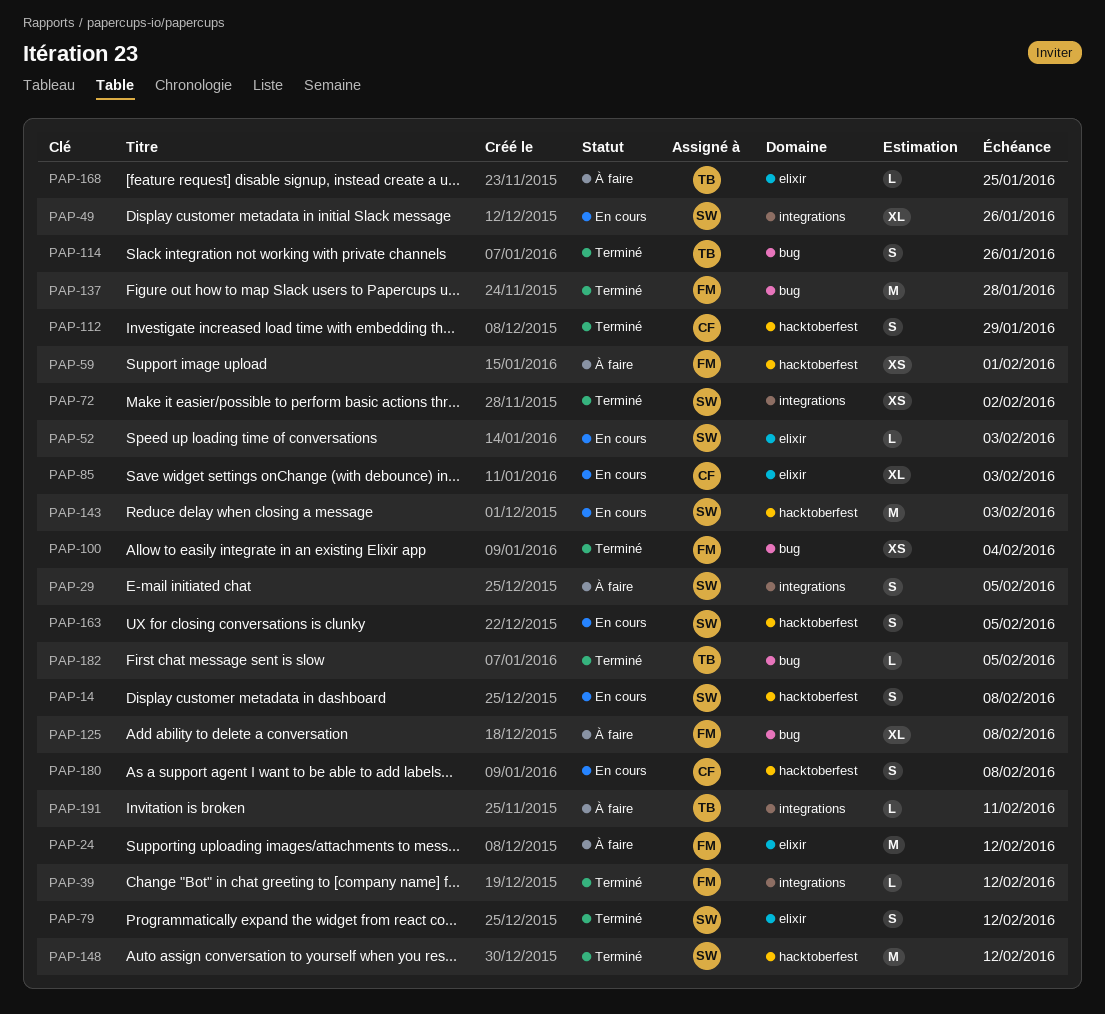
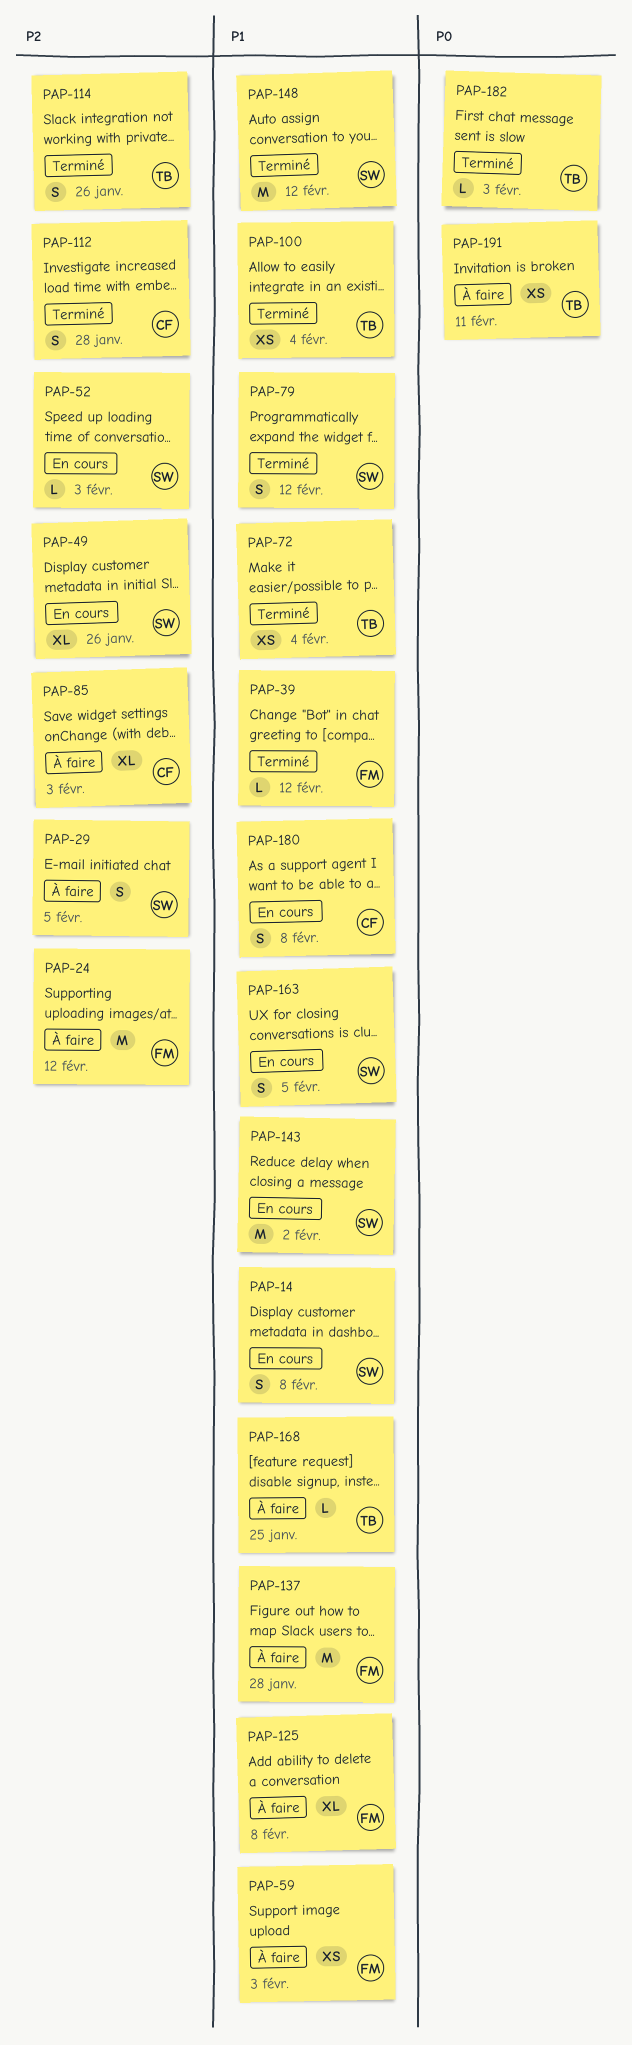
PAP-59, due: Feb 1 -> Feb 3
PAP-72, owner: SW -> TB
PAP-72, due: Feb 2 -> Feb 4
PAP-85, status: En cours -> À faire
PAP-100, owner: FM -> TB
PAP-112, due: Jan 29 -> Jan 28
PAP-137, status: Terminé -> À faire
PAP-143, due: Feb 3 -> Feb 2
PAP-182, due: Feb 5 -> Feb 3
PAP-191, estimate: L -> XS

